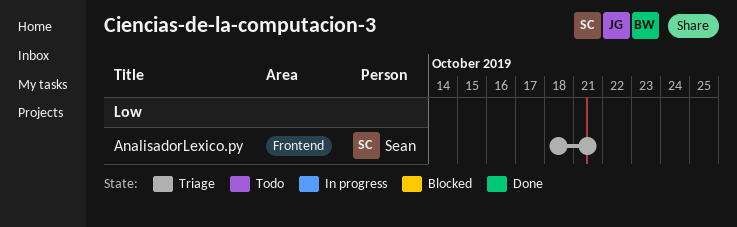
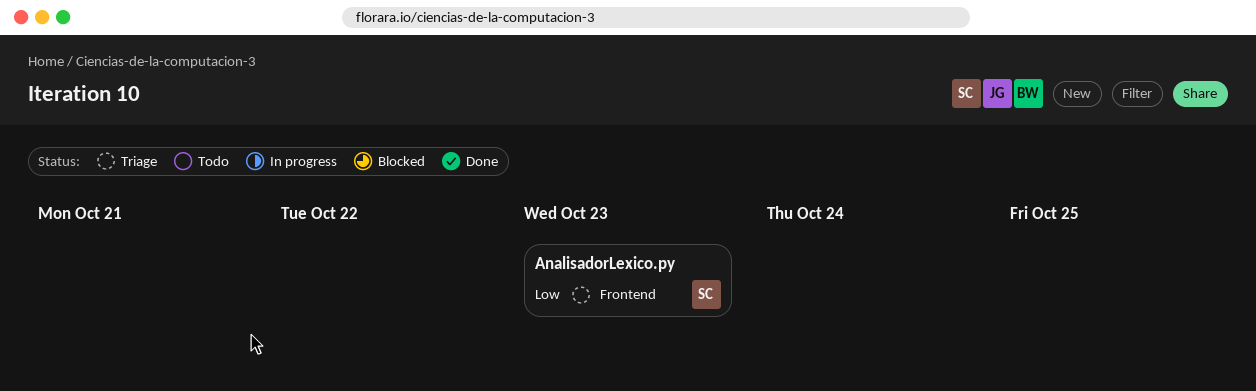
AnalisadorLexico.py, due: Oct 21 -> Oct 23

